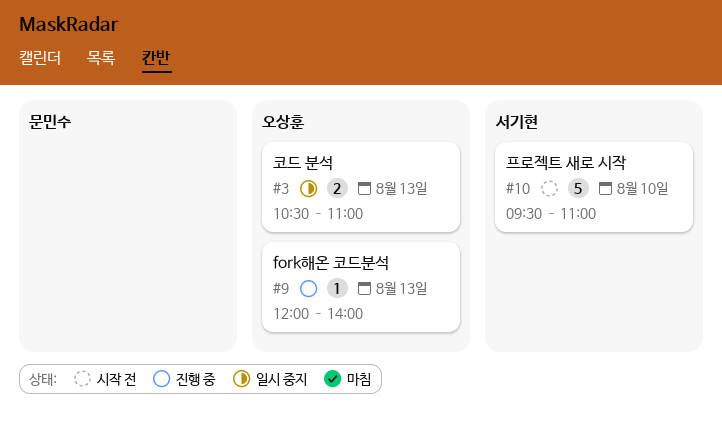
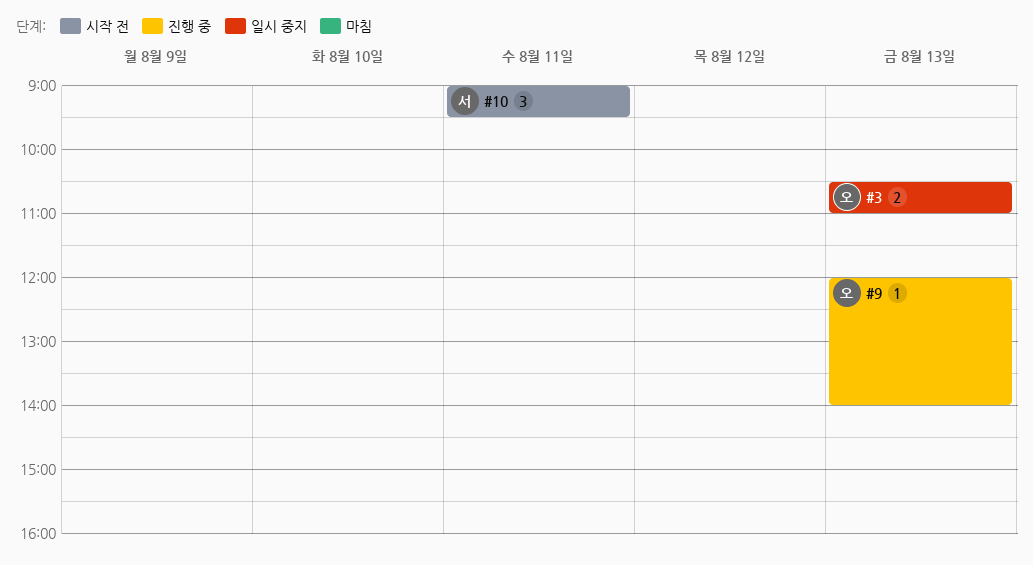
#10, estimate: 5 -> 3
#10, day: Aug 10 -> Aug 11
#10, begins: 09:30 -> 09:00
#10, ends: 11:00 -> 09:30

